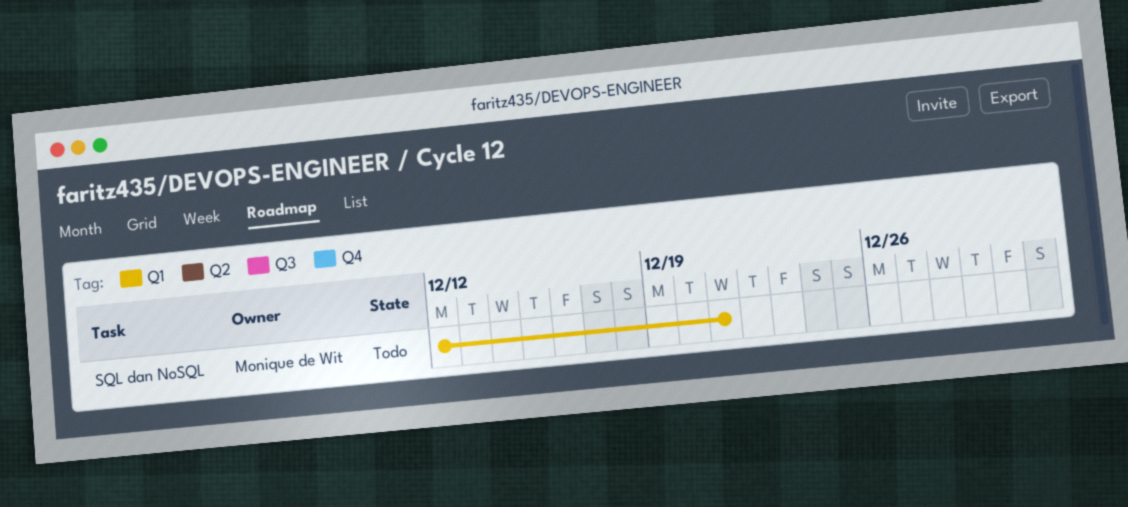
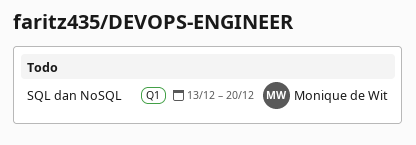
SQL dan NoSQL, start: Dec 12 -> Dec 13
SQL dan NoSQL, due: Dec 21 -> Dec 20

